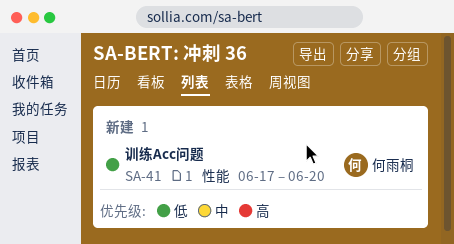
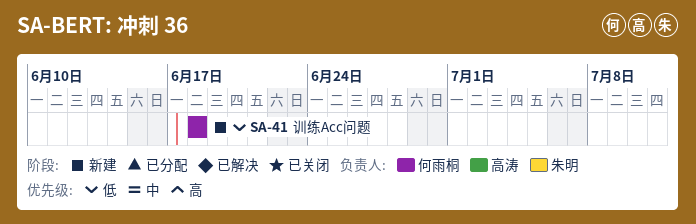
SA-41, start: Jun 17 -> Jun 18
SA-41, due: Jun 20 -> Jun 18

